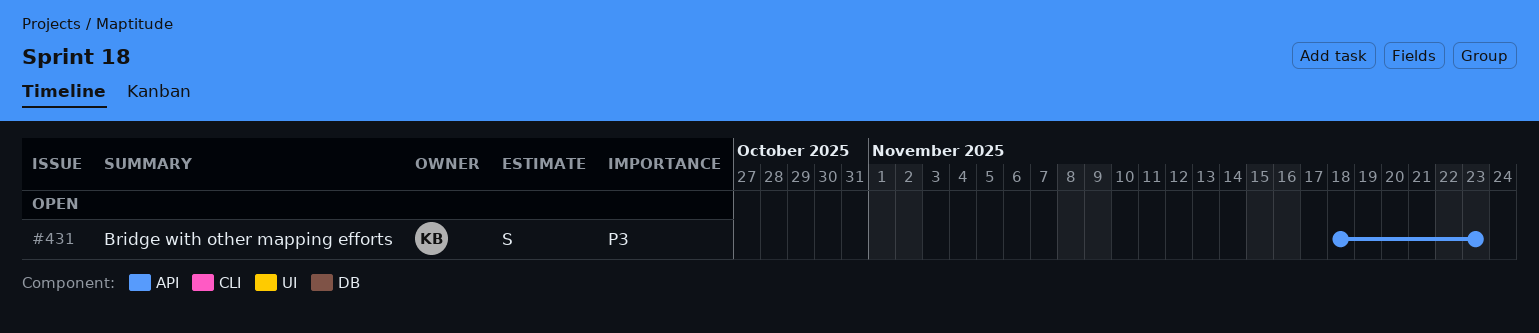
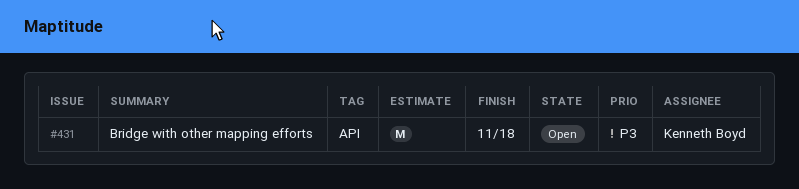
#431, estimate: S -> M
#431, due: Nov 23 -> Nov 18

